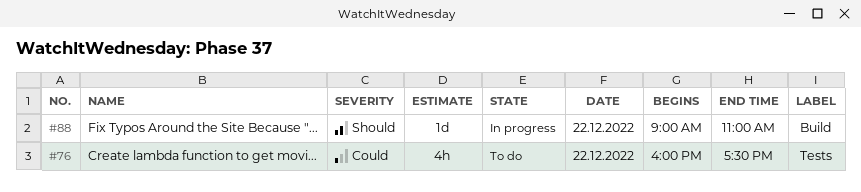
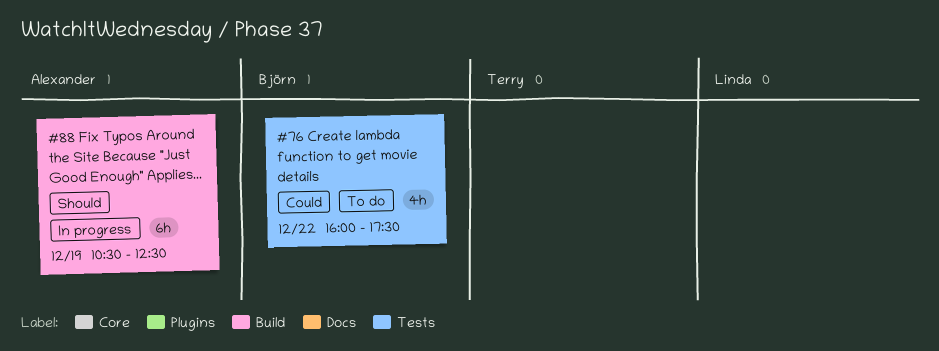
#88, estimate: 1d -> 6h
#88, day: Dec 22 -> Dec 19
#88, begins: 09:00 -> 10:30
#88, ends: 11:00 -> 12:30

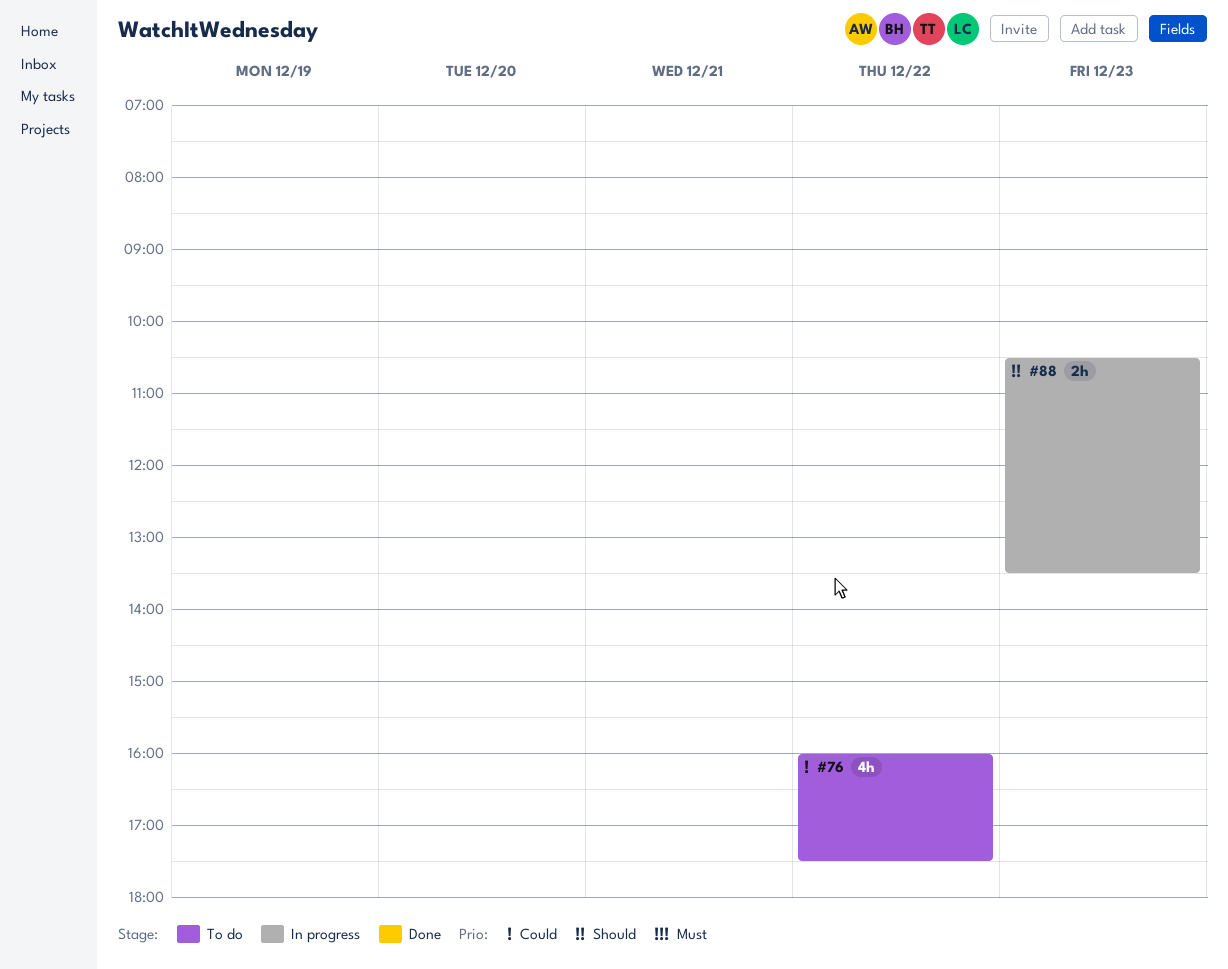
#88, estimate: 6h -> 2h
#88, day: Dec 19 -> Dec 23
#88, ends: 12:30 -> 13:30

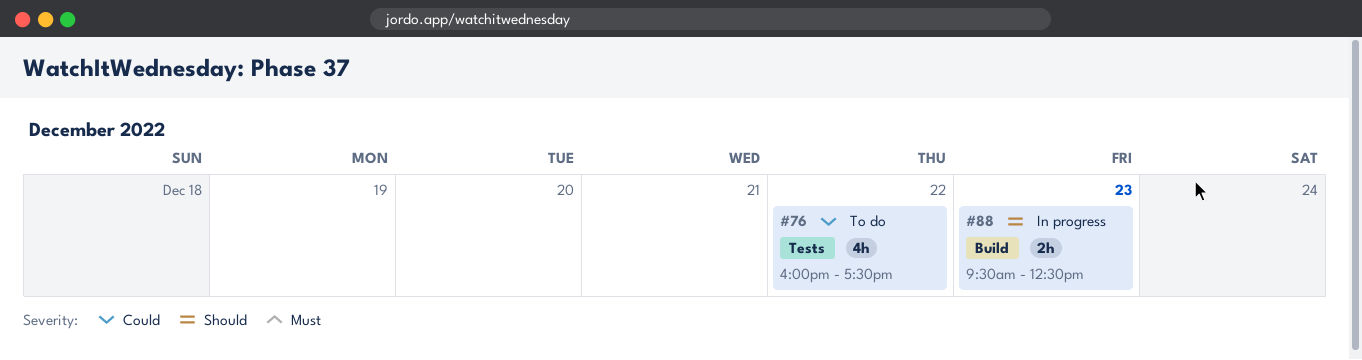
#88, begins: 10:30 -> 09:30
#88, ends: 13:30 -> 12:30

